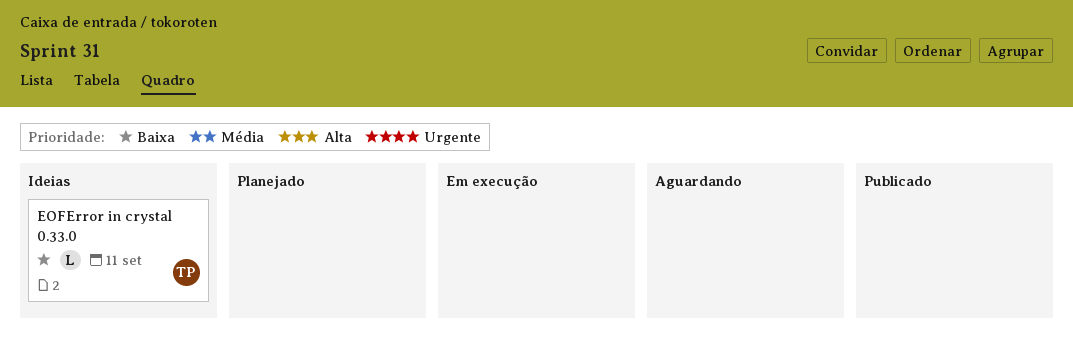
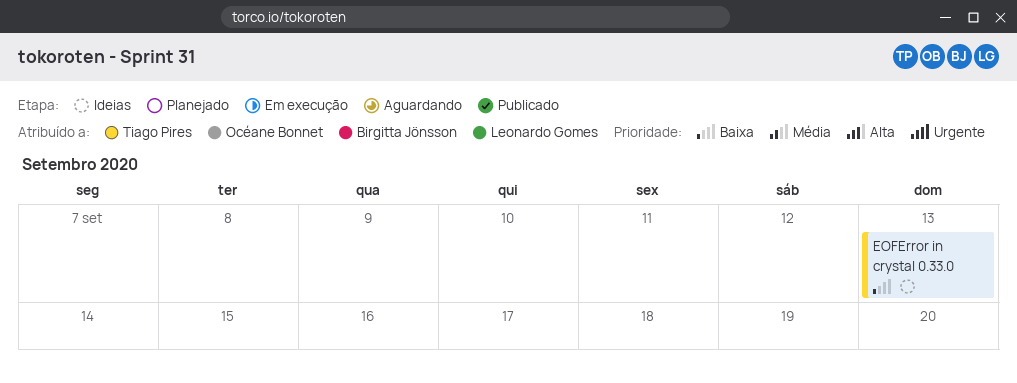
EOFError in crystal 0.33.0, due: Sep 11 -> Sep 13

